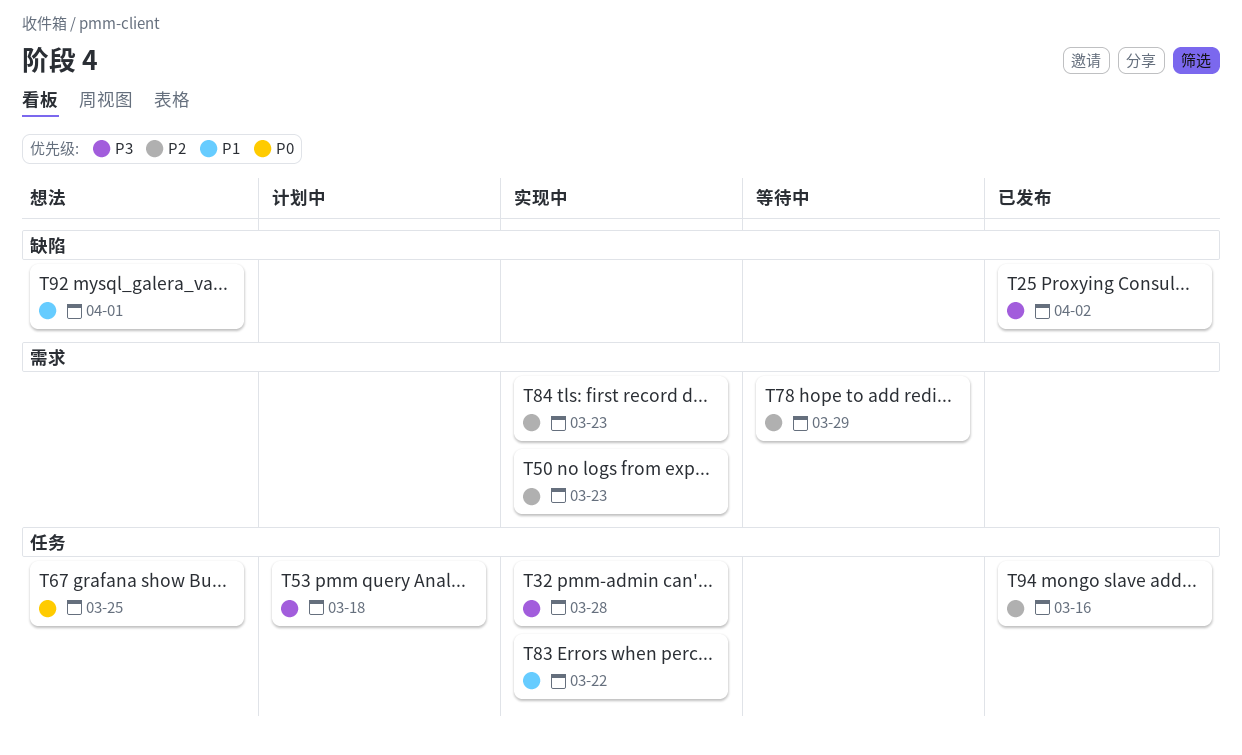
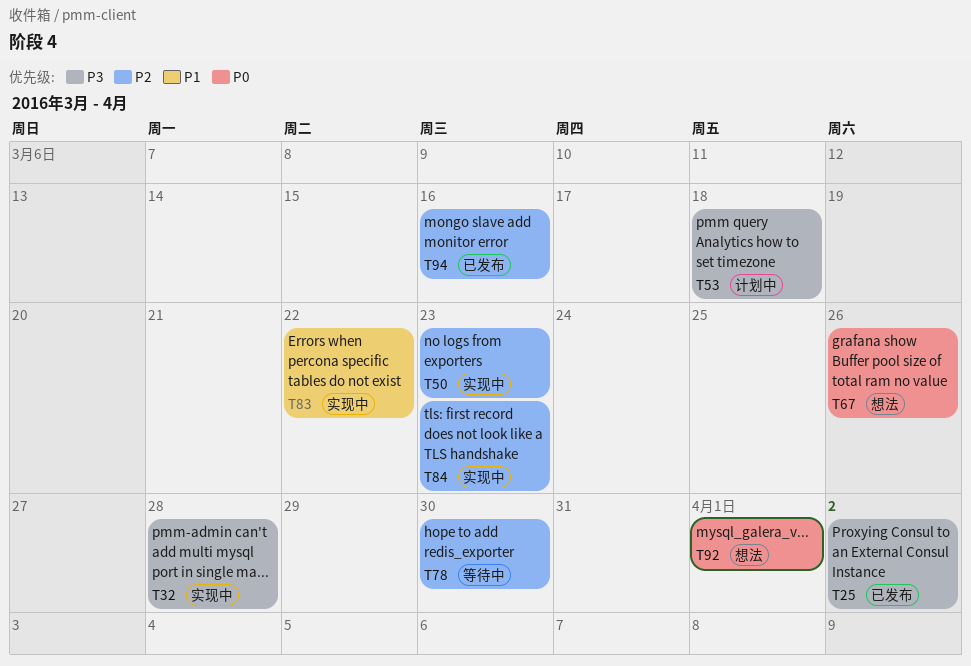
T67, due: Mar 25 -> Mar 26
T78, due: Mar 29 -> Mar 30
T92, priority: P1 -> P0

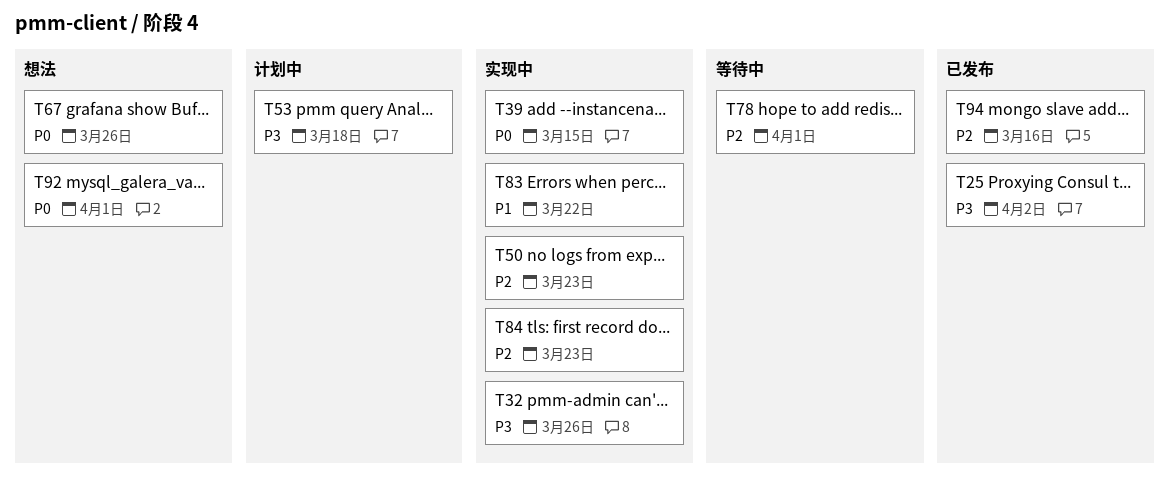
T32, due: Mar 28 -> Mar 26
T39: none -> present
T78, due: Mar 30 -> Apr 1

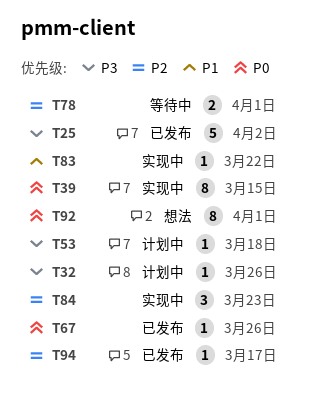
T32, status: 实现中 -> 计划中
T50: present -> none
T67, status: 想法 -> 已发布
T94, due: Mar 16 -> Mar 17

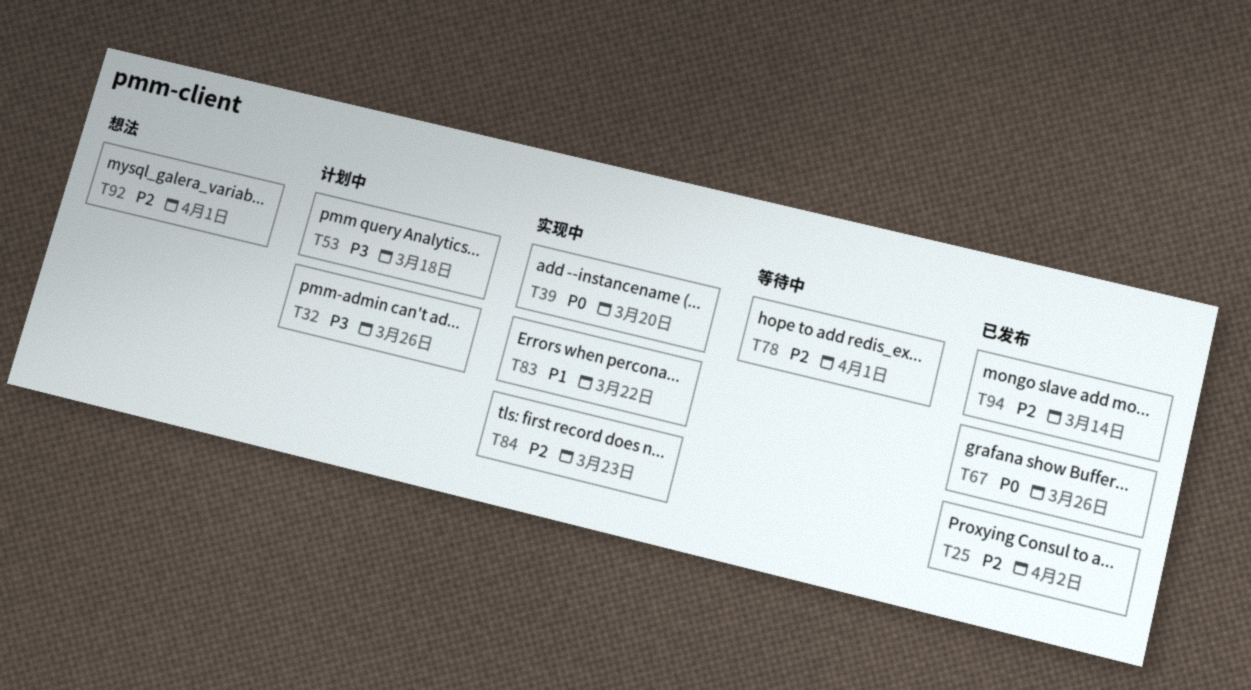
T25, priority: P3 -> P2
T39, due: Mar 15 -> Mar 20
T92, priority: P0 -> P2
T94, due: Mar 17 -> Mar 14

